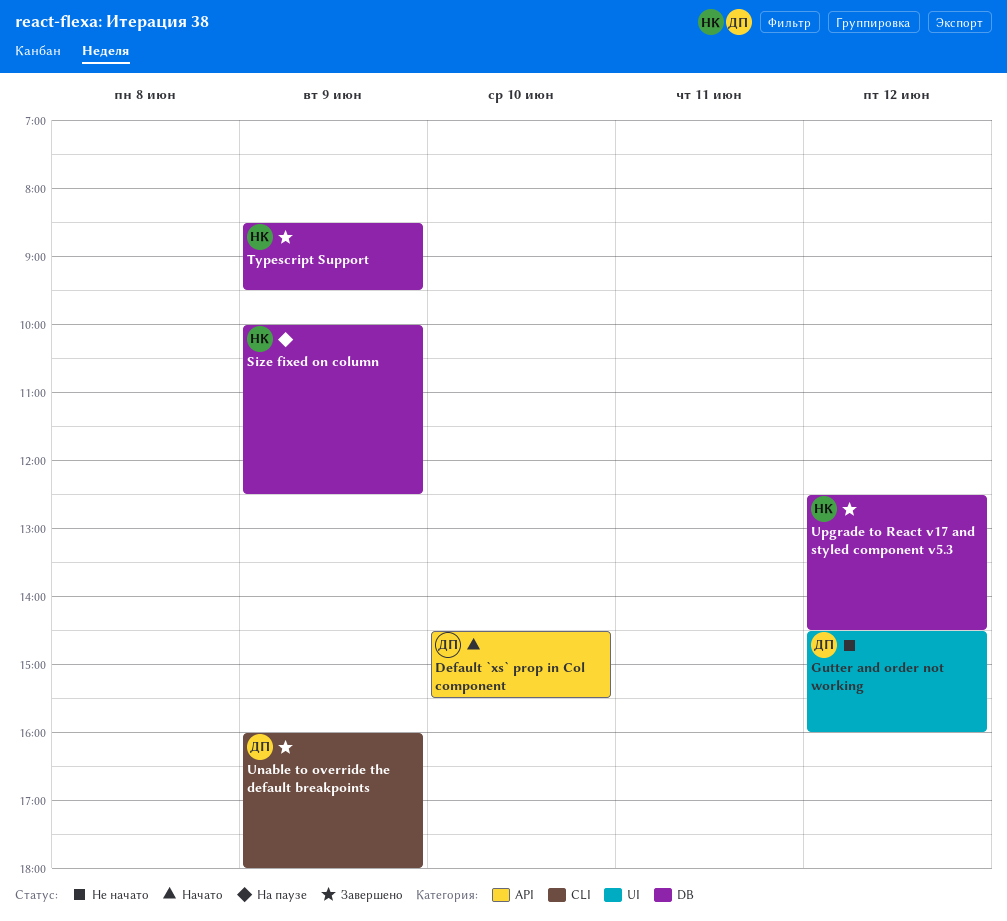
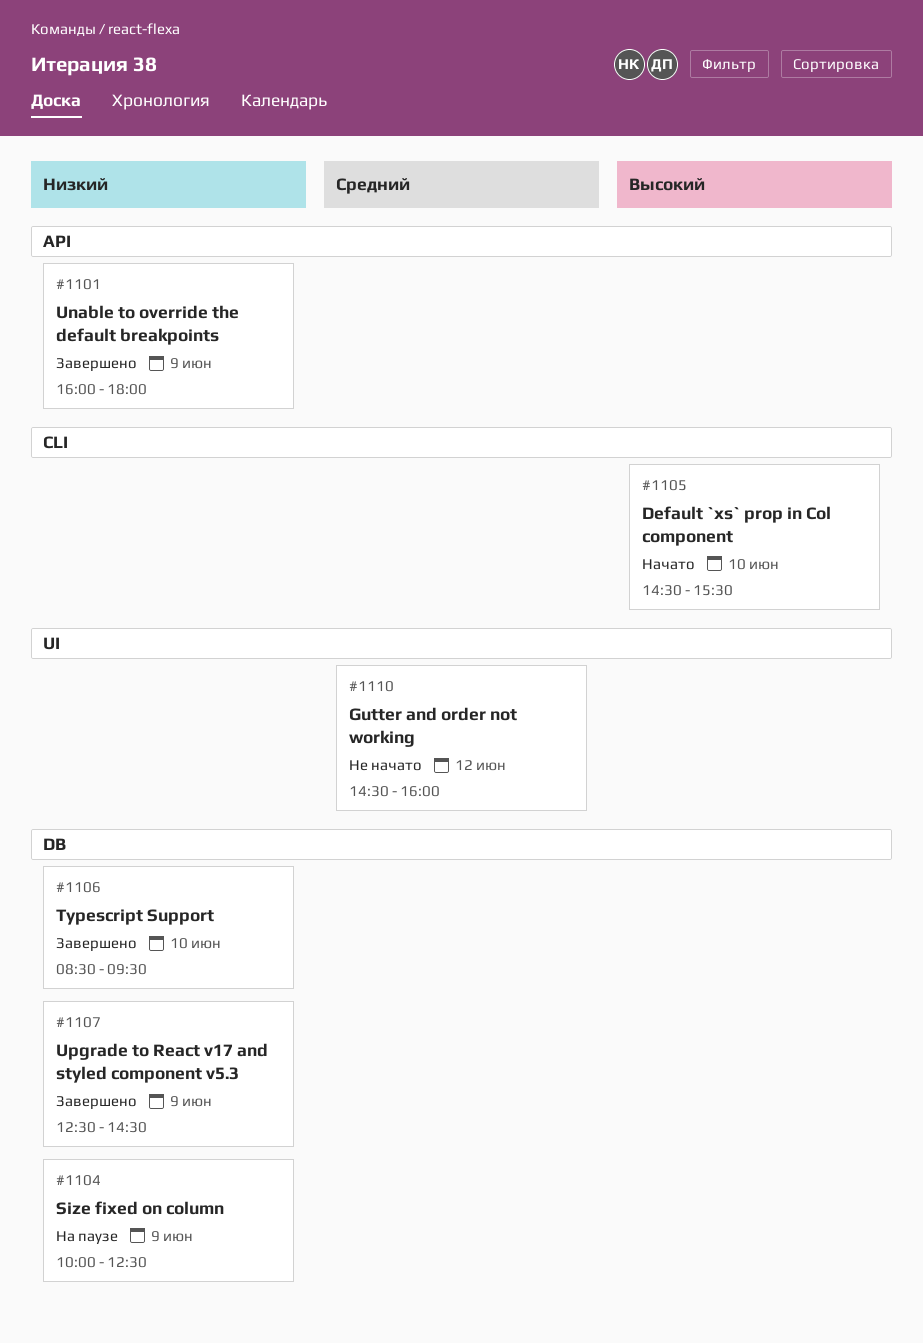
Default `xs` prop in Col component, label: API -> CLI
Typescript Support, day: Jun 9 -> Jun 10
Unable to override the default breakpoints, label: CLI -> API
Upgrade to React v17 and styled component v5.3, day: Jun 12 -> Jun 9

